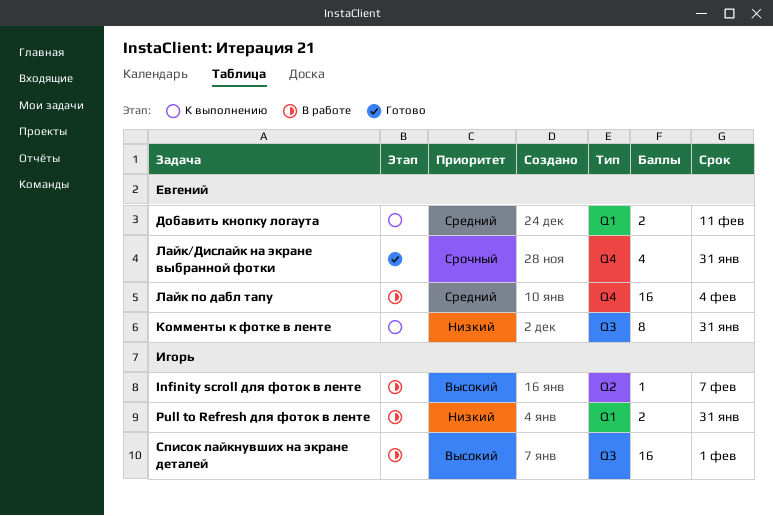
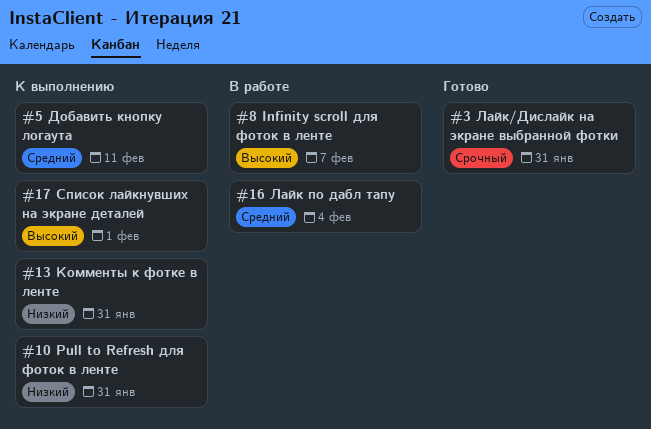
Pull to Refresh для фоток в ленте, status: В работе -> К выполнению
Список лайкнувших на экране деталей, status: В работе -> К выполнению

